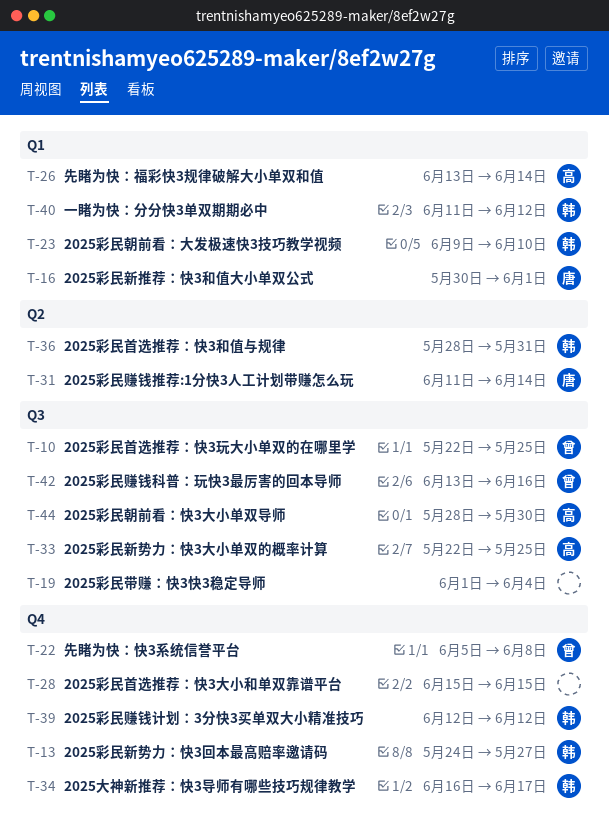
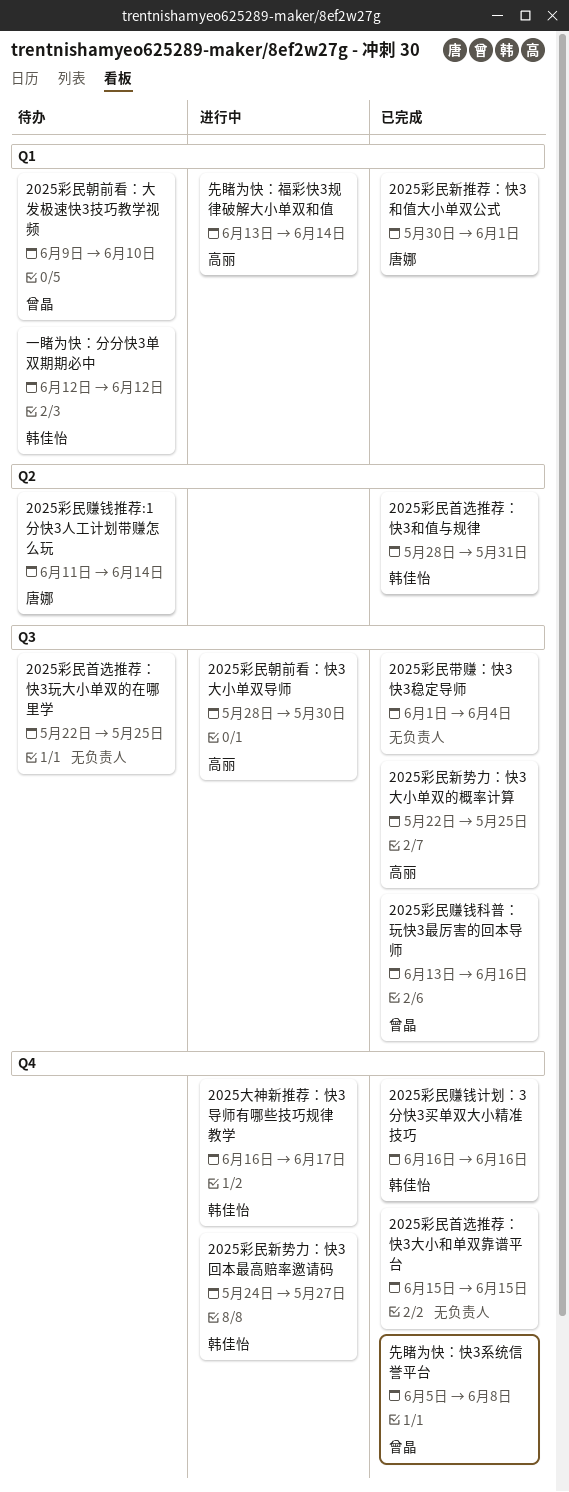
2025彩民朝前看：大发极速快3技巧教学视频, owner: 韩佳怡 -> 曾晶
2025彩民赚钱计划：3分快3买单双大小精准技巧, start: Jun 12 -> Jun 16
2025彩民赚钱计划：3分快3买单双大小精准技巧, due: Jun 12 -> Jun 16
2025彩民首选推荐：快3玩大小单双的在哪里学, owner: 曾晶 -> none
一睹为快：分分快3单双期期必中, start: Jun 11 -> Jun 12

